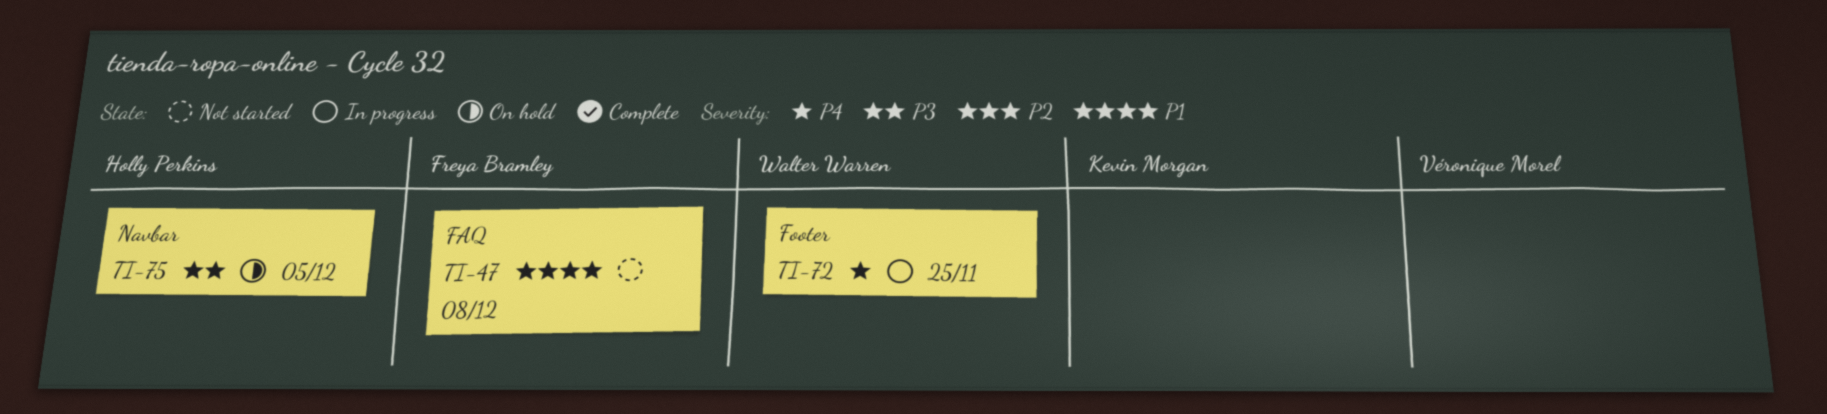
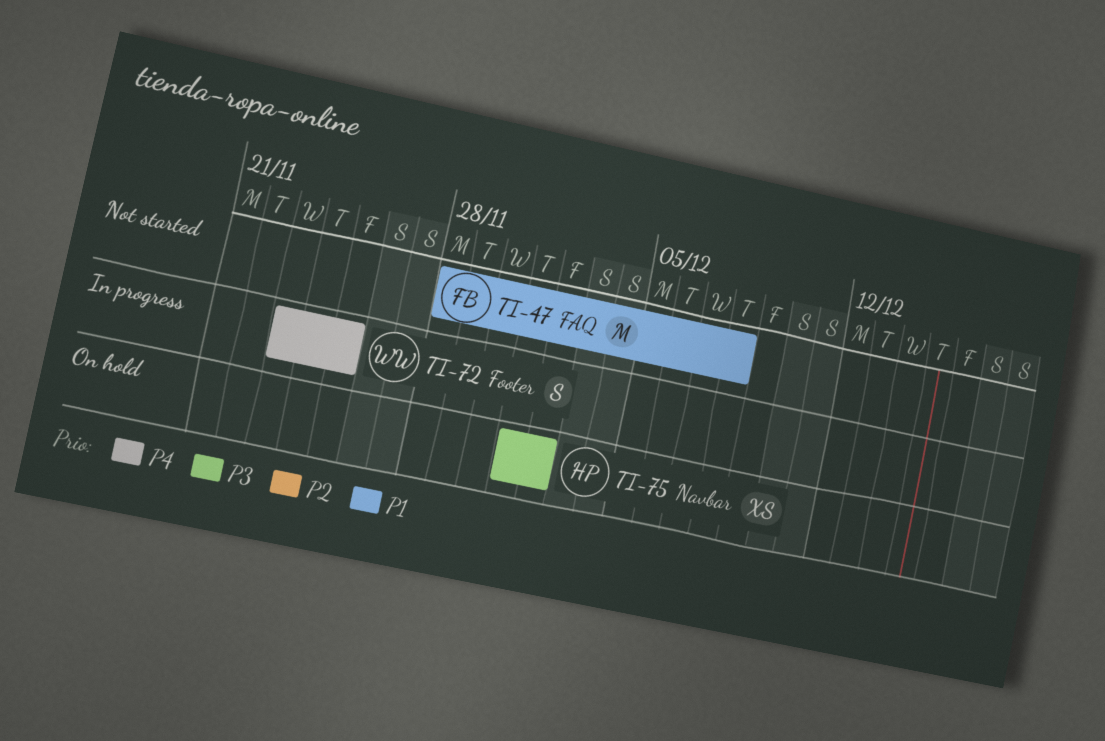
TI-75, due: Dec 5 -> Dec 2

